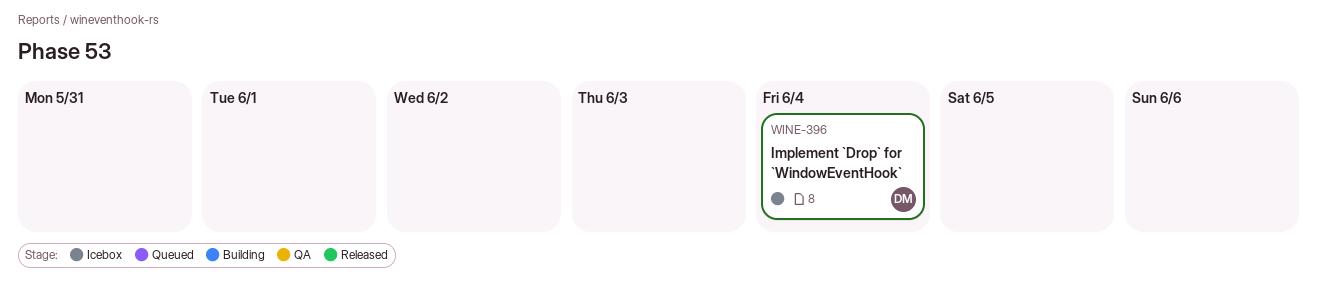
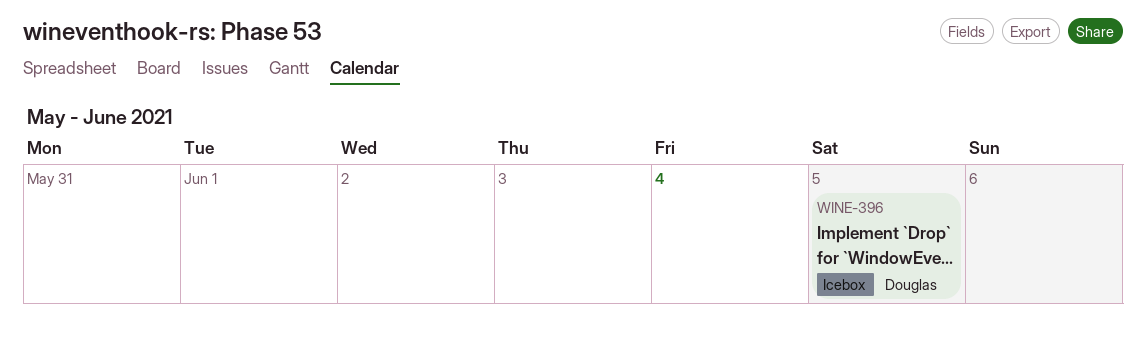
WINE-396, due: Jun 4 -> Jun 5

